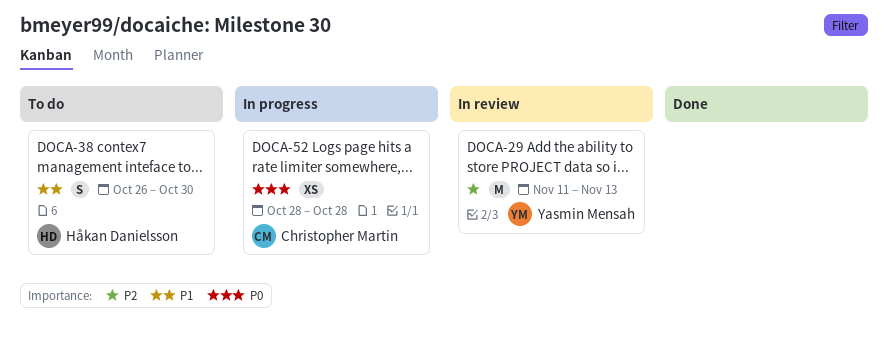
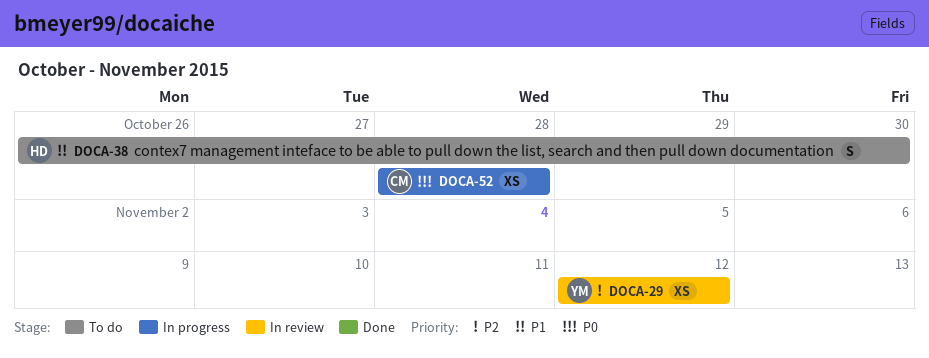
DOCA-29, estimate: M -> XS
DOCA-29, start: Nov 11 -> Nov 12
DOCA-29, due: Nov 13 -> Nov 12

